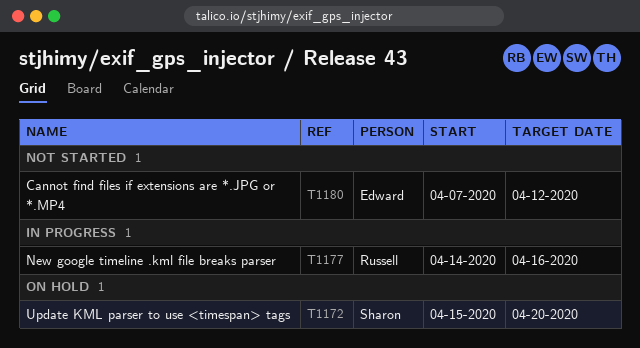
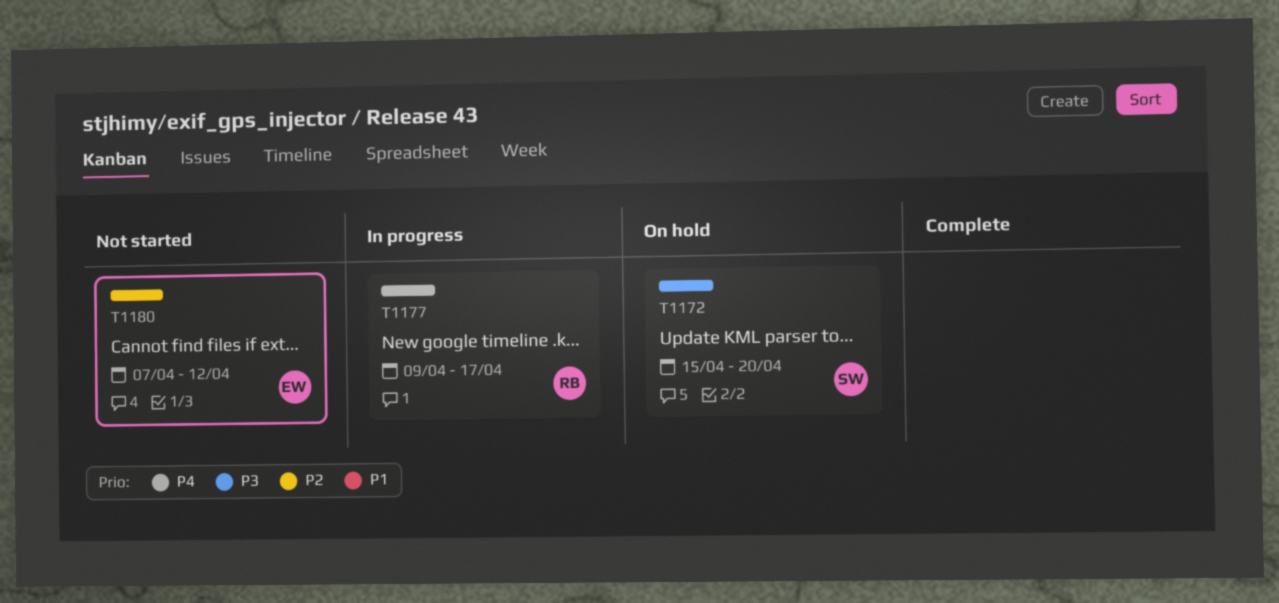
T1177, start: Apr 14 -> Apr 9
T1177, due: Apr 16 -> Apr 17

